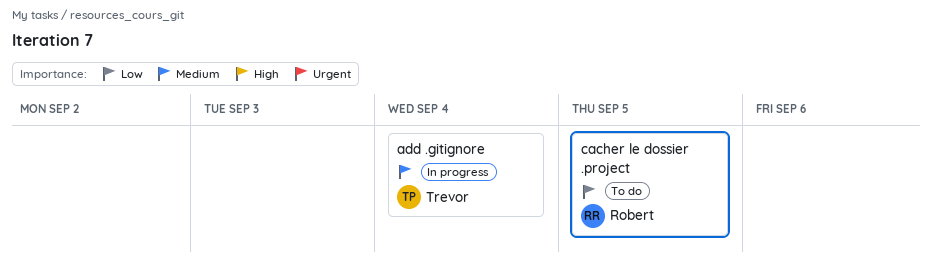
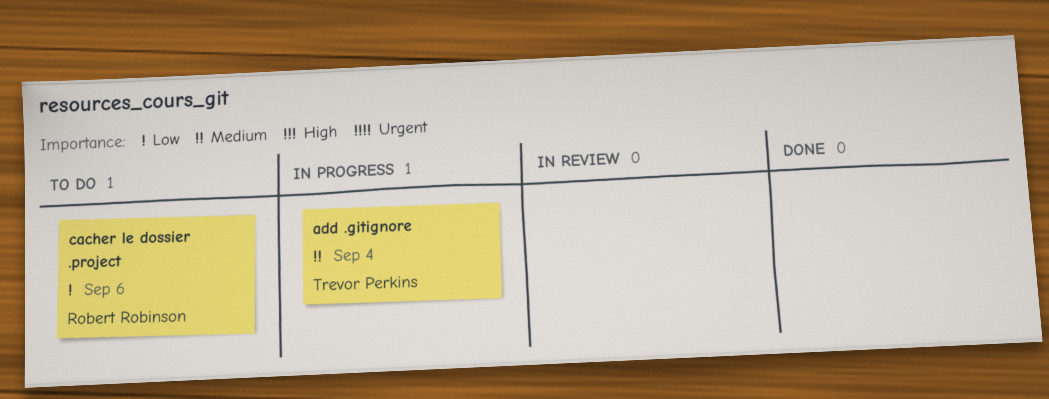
cacher le dossier .project, due: Sep 5 -> Sep 6

